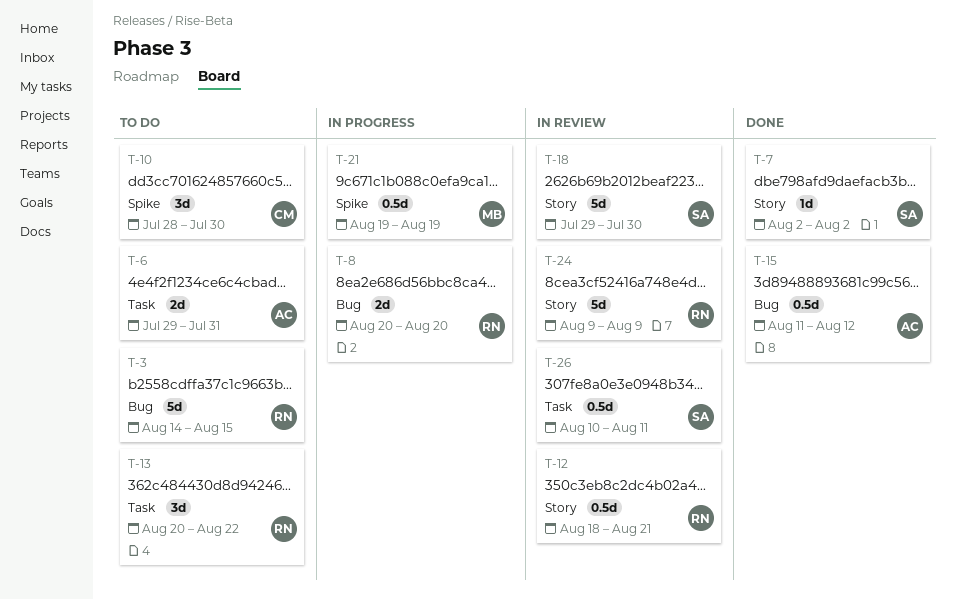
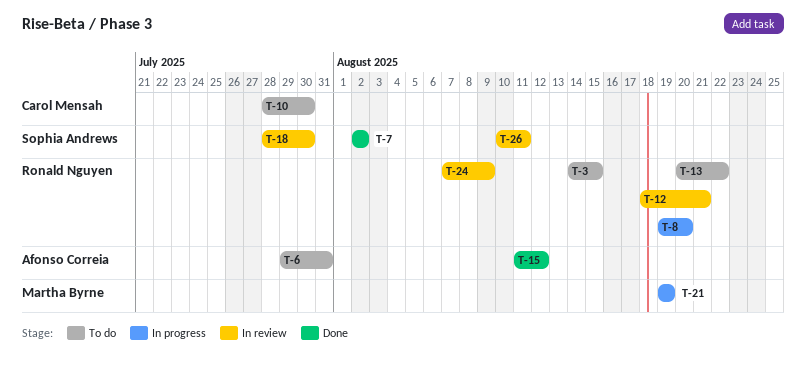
T-8, start: Aug 20 -> Aug 19
T-18, start: Jul 29 -> Jul 28
T-24, start: Aug 9 -> Aug 7

